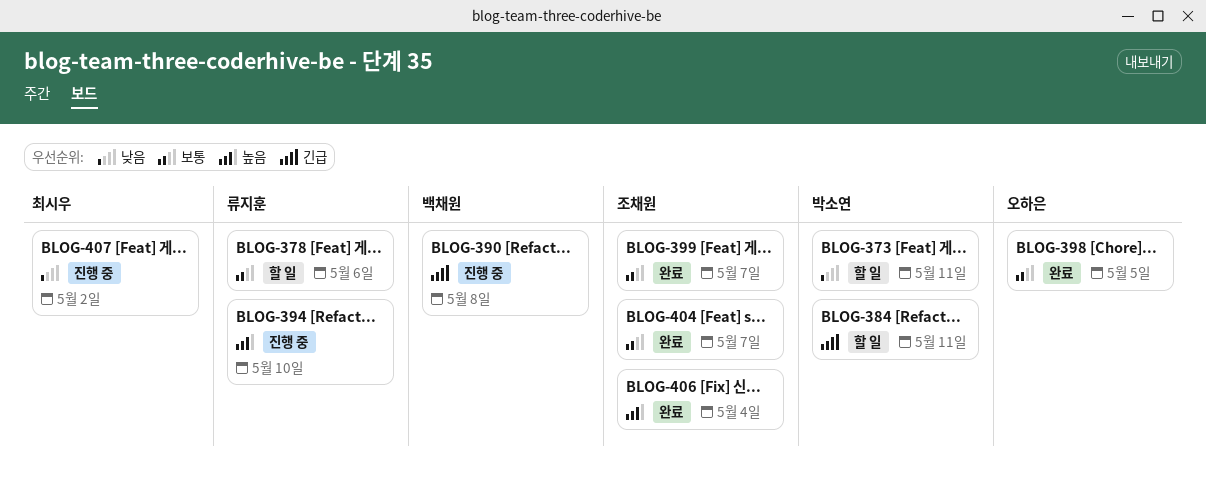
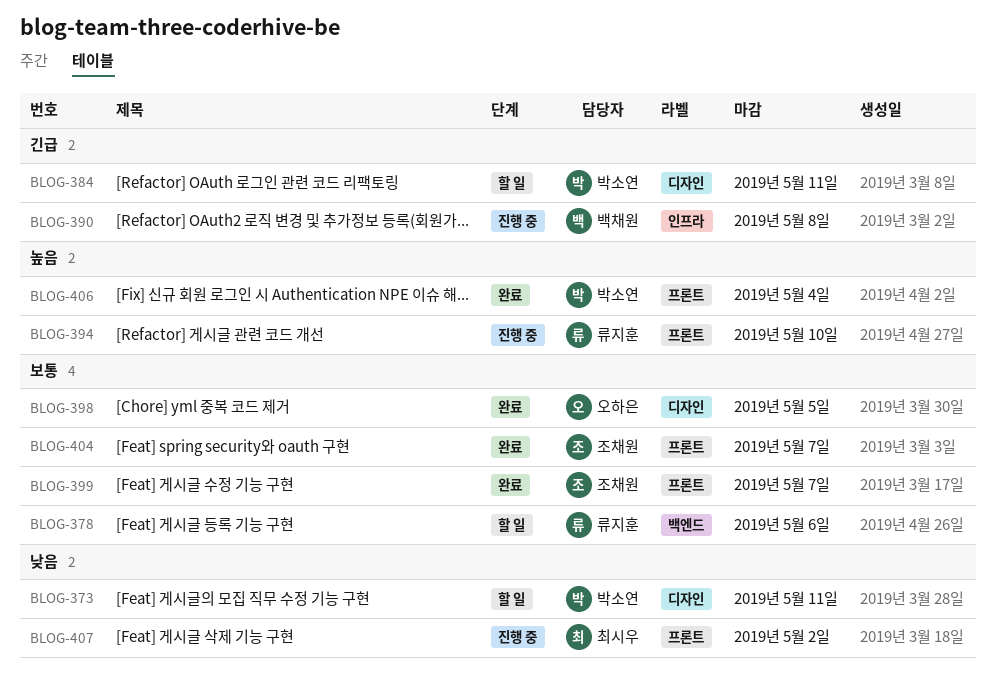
BLOG-406, owner: 조채원 -> 박소연

